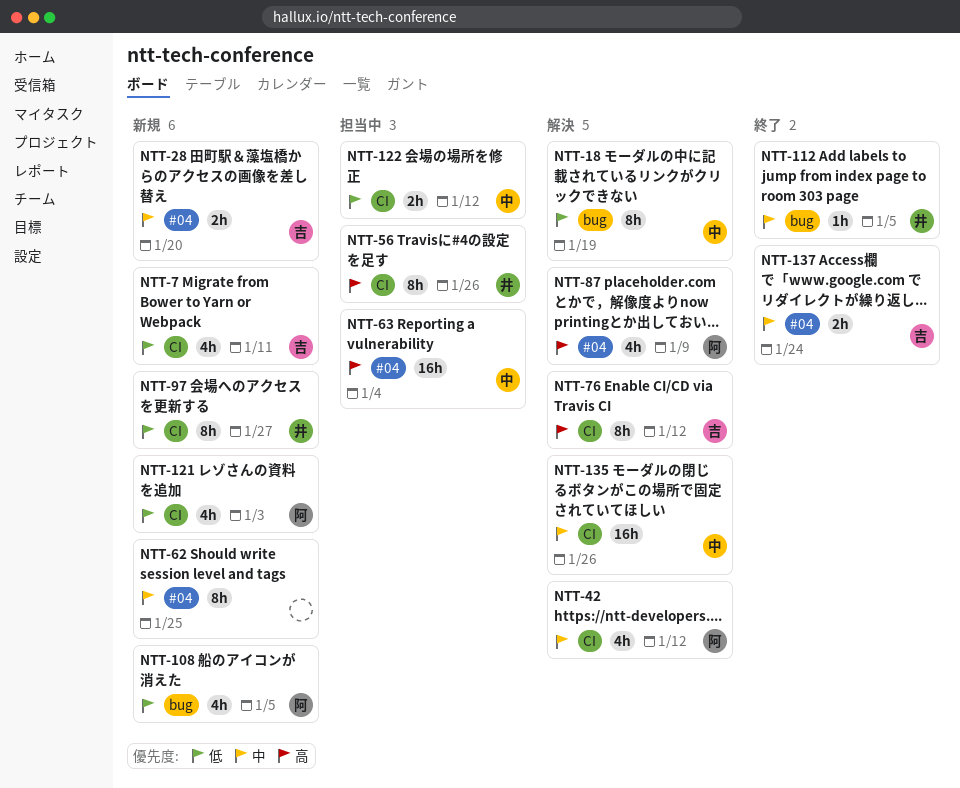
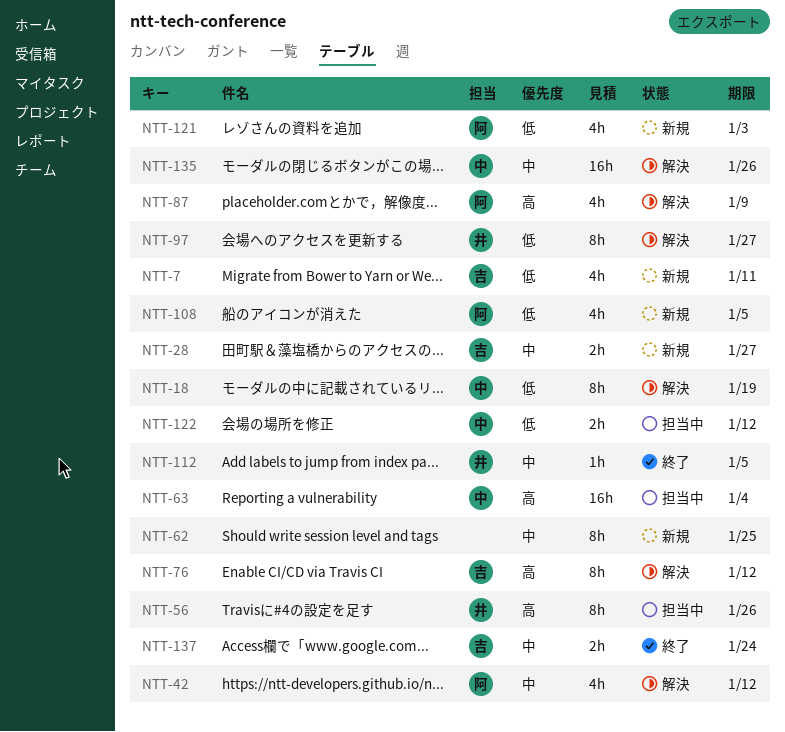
NTT-28, due: Jan 20 -> Jan 27
NTT-97, status: 新規 -> 解決

